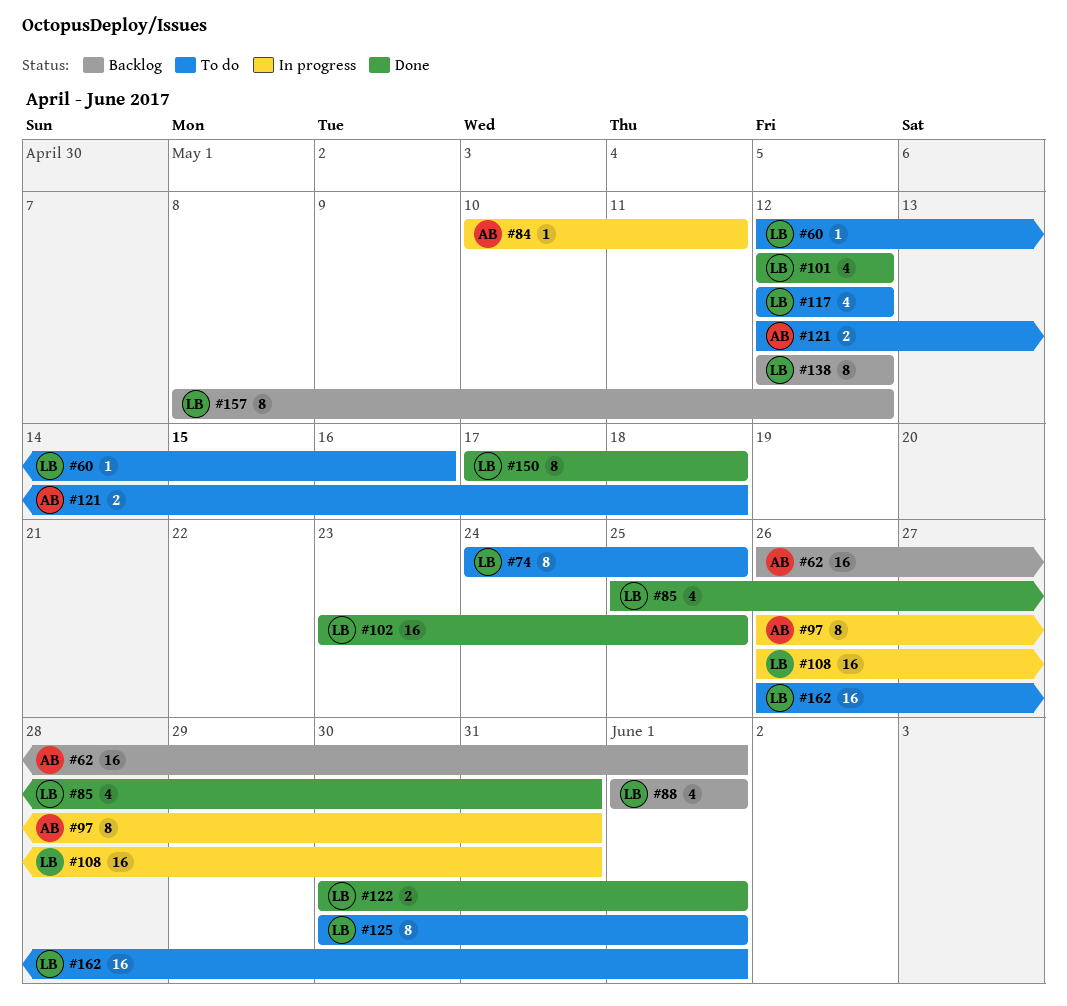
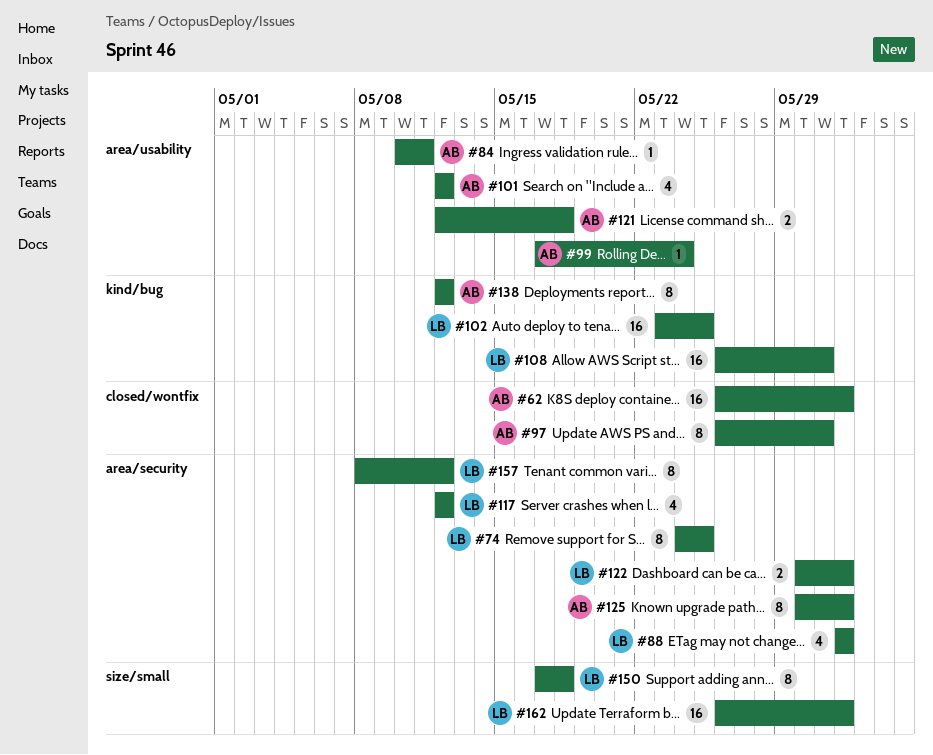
#60: present -> none
#85: present -> none
#99: none -> present
#101, owner: LB -> AB
#125, owner: LB -> AB
#138, owner: LB -> AB

